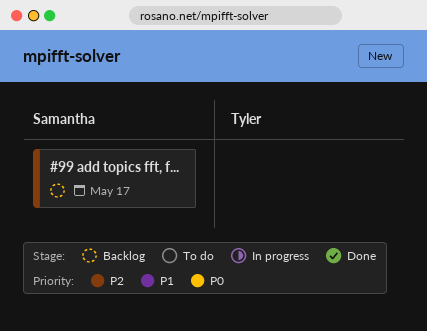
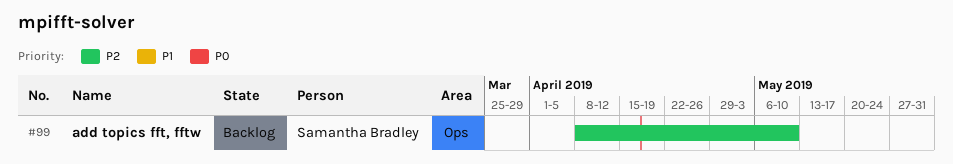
#99, due: May 17 -> May 10

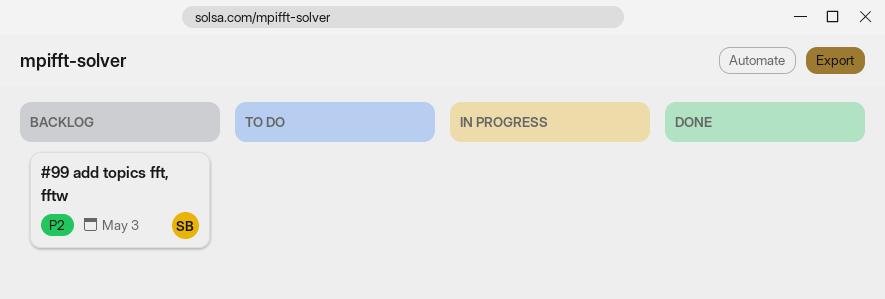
#99, due: May 10 -> May 3

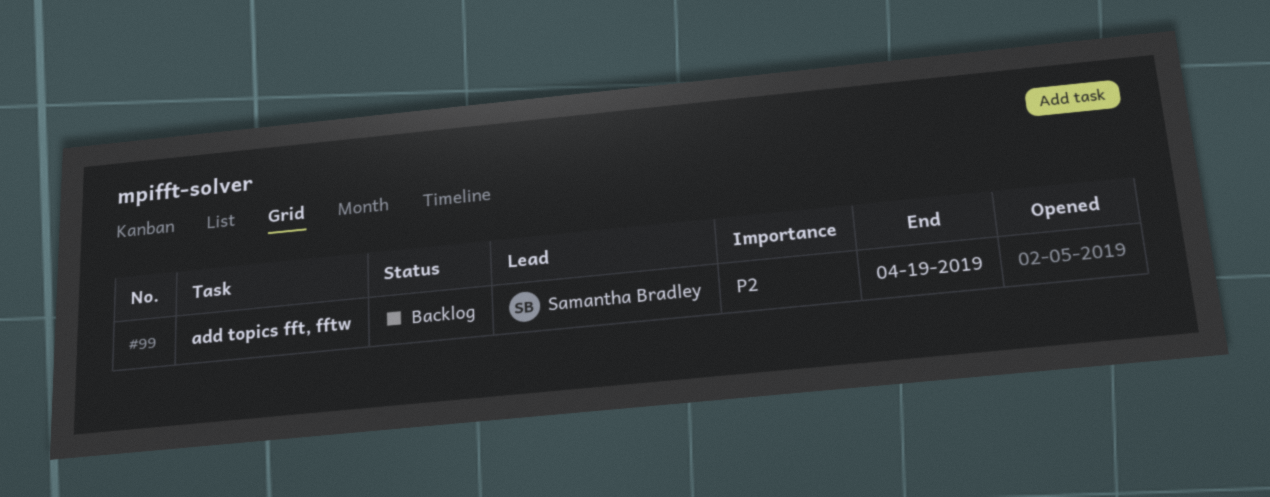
#99, due: May 3 -> Apr 19

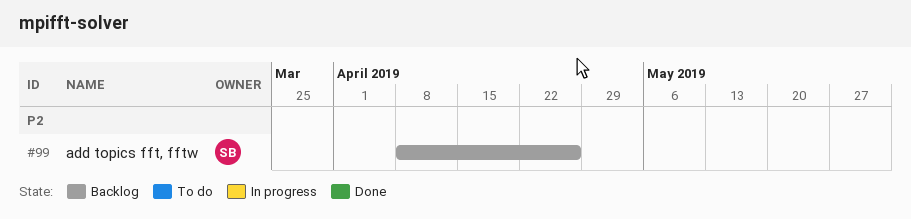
#99, due: Apr 19 -> Apr 26

